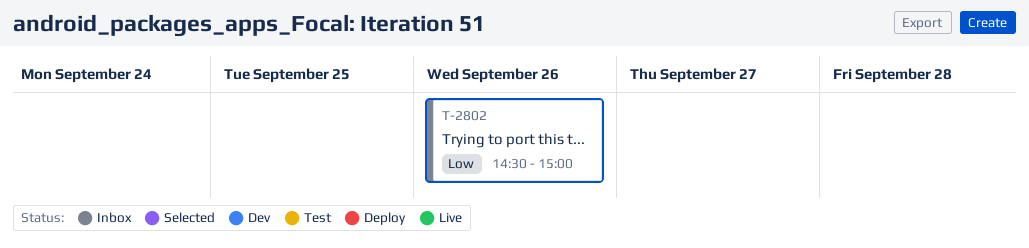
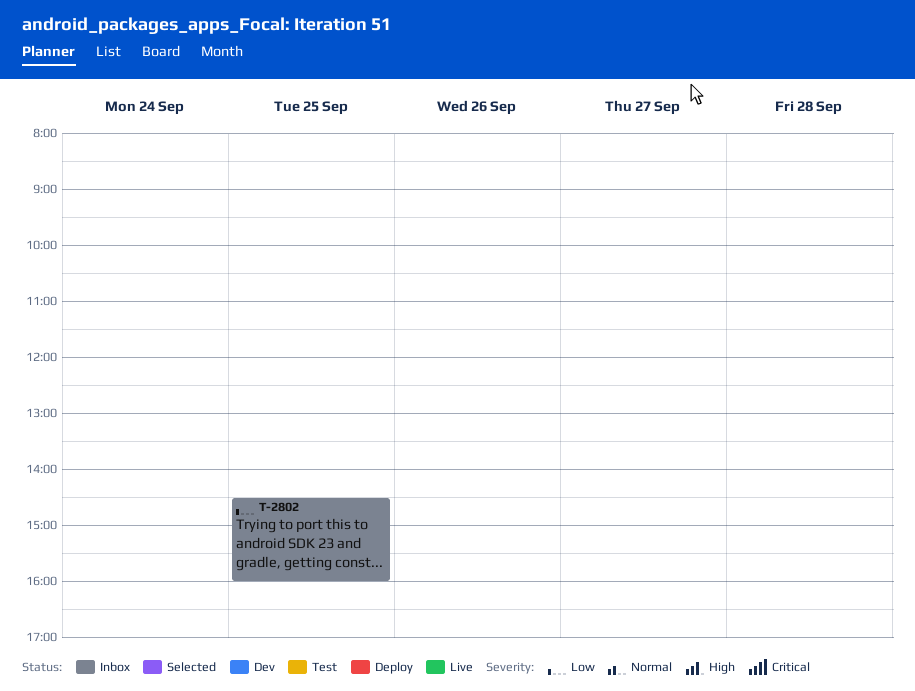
T-2802, day: Sep 26 -> Sep 25
T-2802, ends: 15:00 -> 16:00

